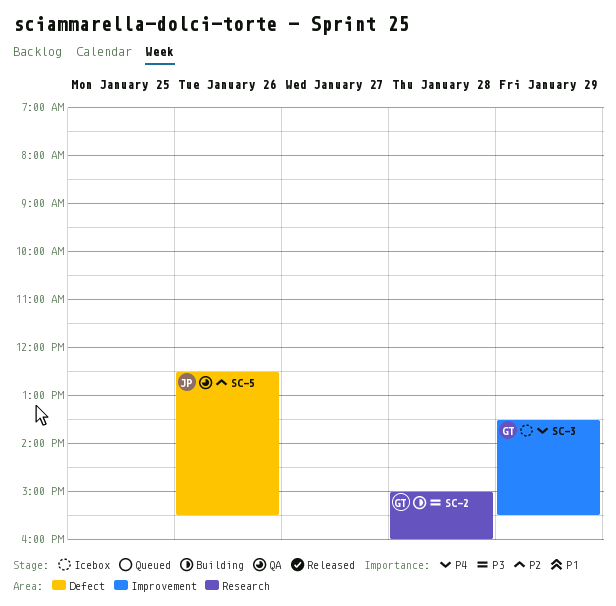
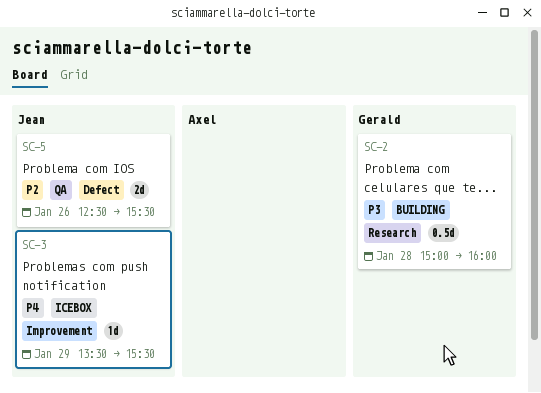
SC-3, owner: Gerald -> Jean

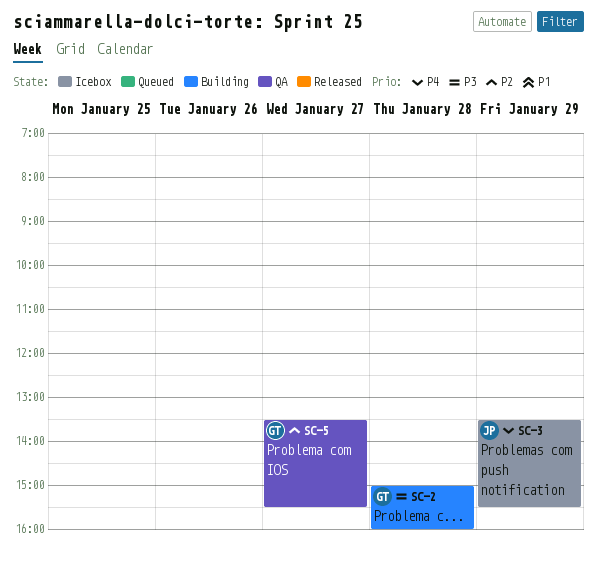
SC-5, owner: Jean -> Gerald
SC-5, day: Jan 26 -> Jan 27
SC-5, begins: 12:30 -> 13:30

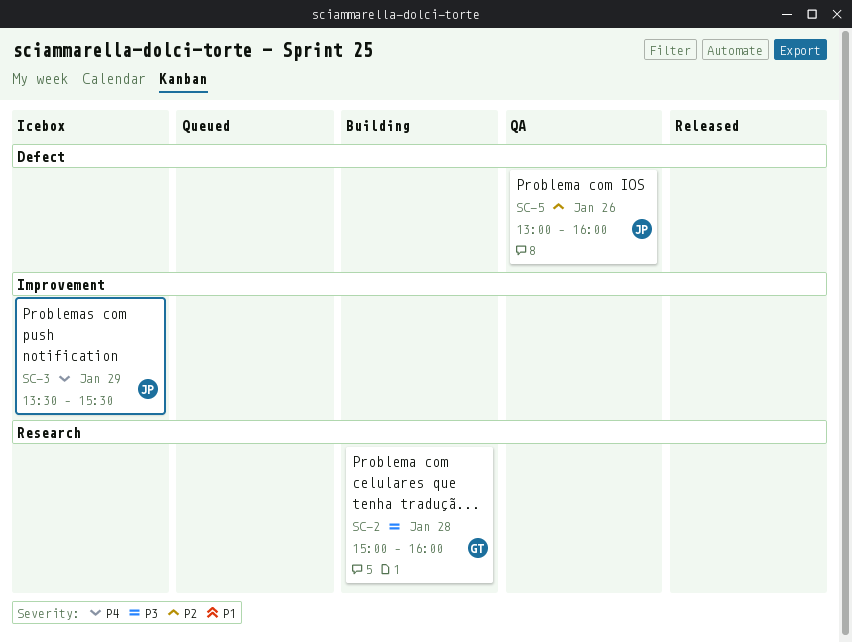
SC-5, owner: GT -> JP
SC-5, day: Jan 27 -> Jan 26
SC-5, begins: 13:30 -> 13:00
SC-5, ends: 15:30 -> 16:00

